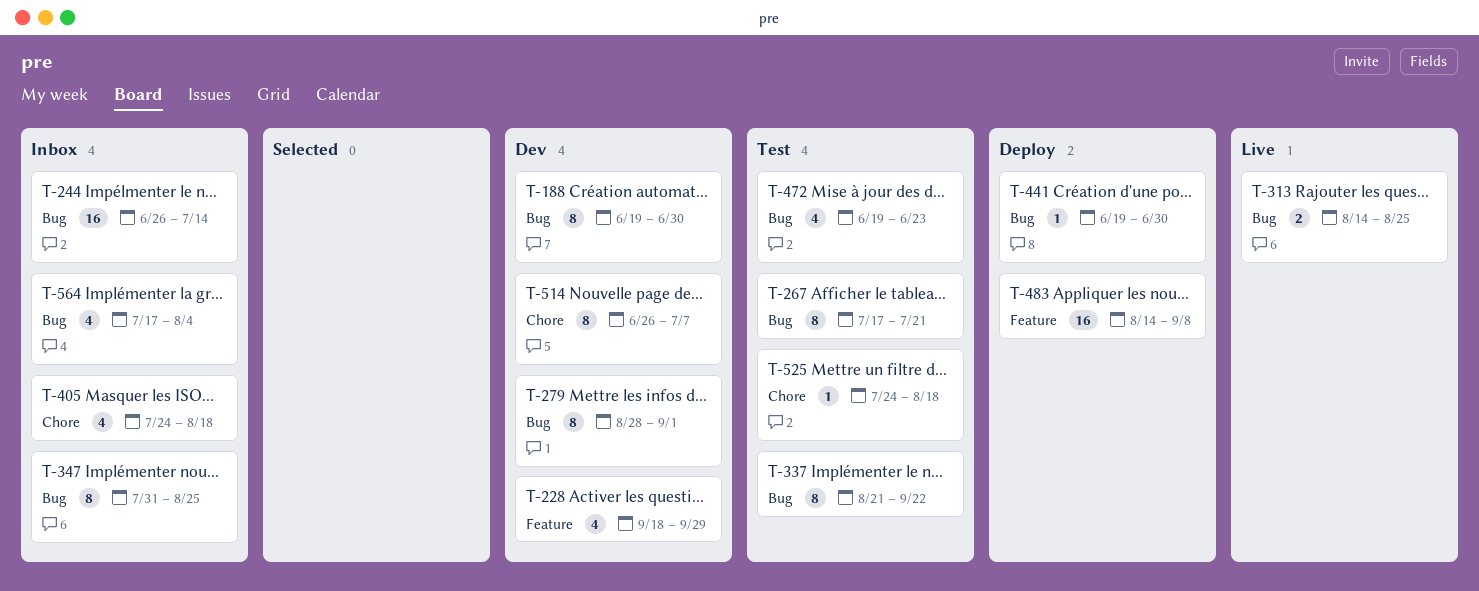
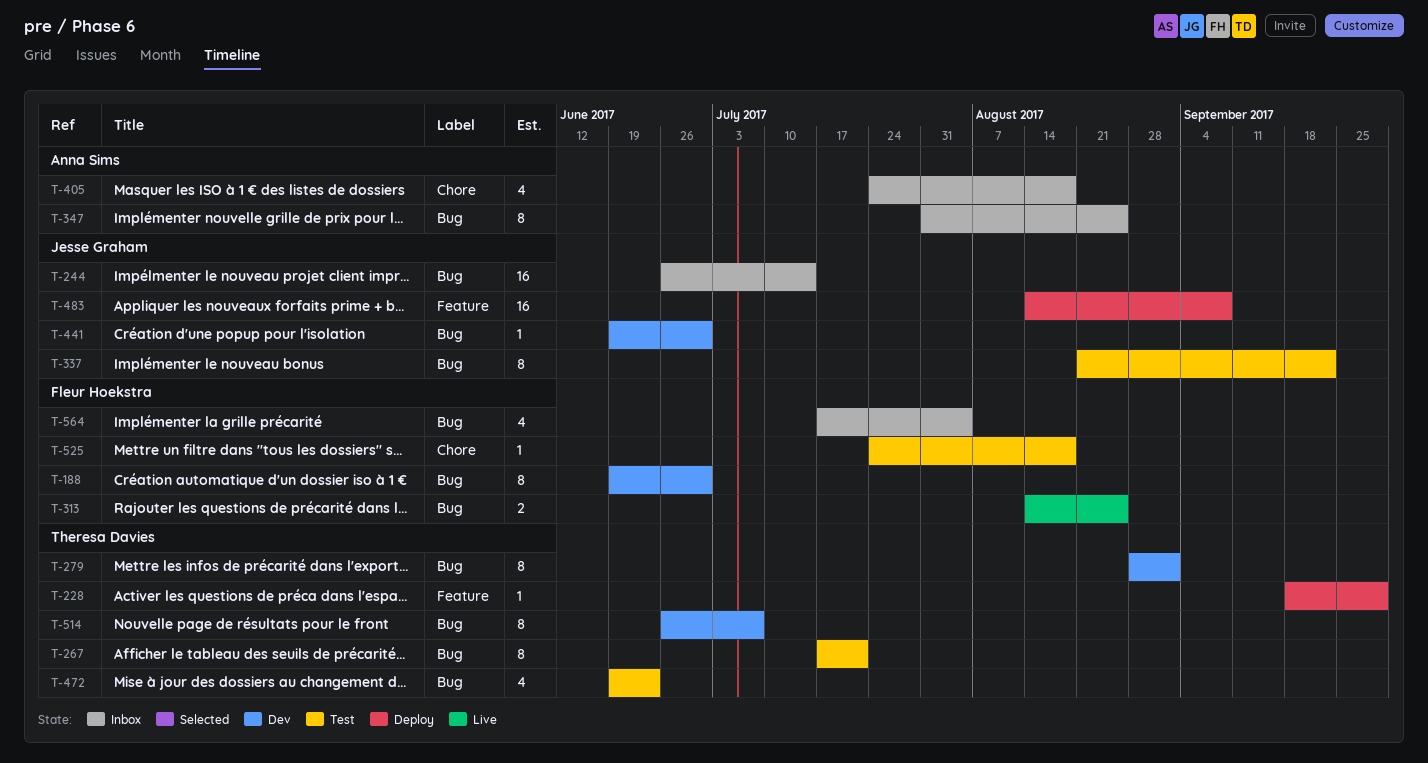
T-228, status: Dev -> Deploy
T-228, estimate: 4 -> 1
T-441, status: Deploy -> Dev
T-514, label: Chore -> Bug

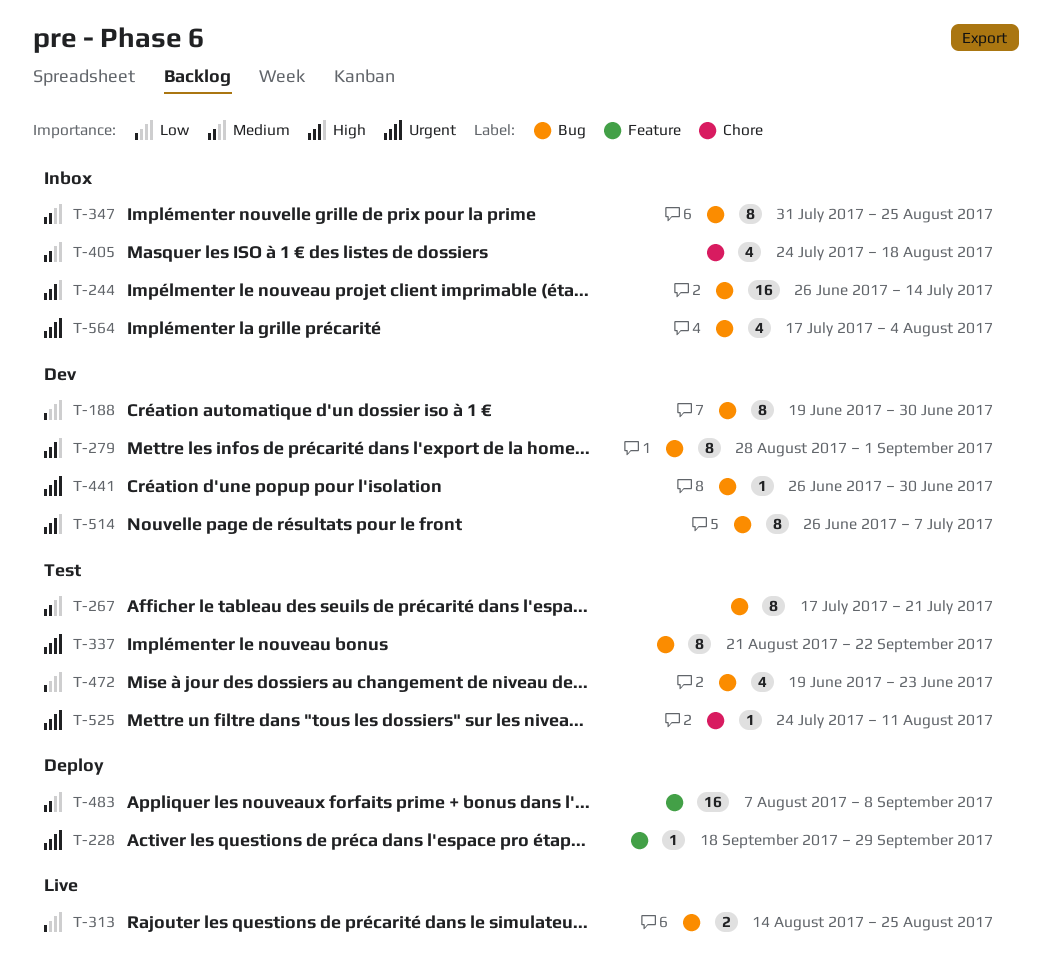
T-441, start: Jun 19 -> Jun 26
T-483, start: Aug 14 -> Aug 7
T-525, due: Aug 18 -> Aug 11

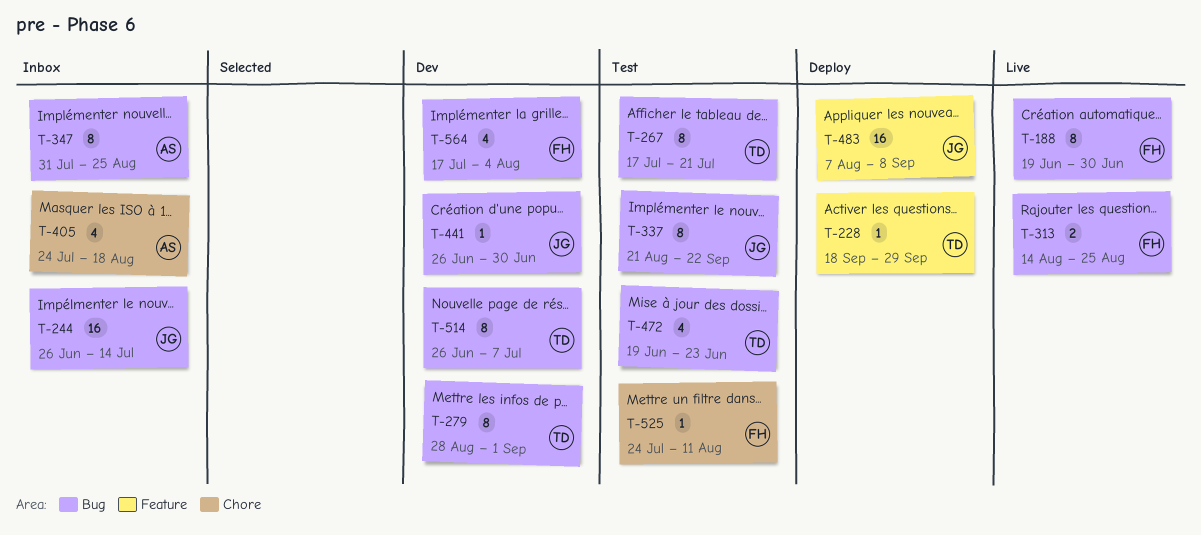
T-188, status: Dev -> Live
T-564, status: Inbox -> Dev

